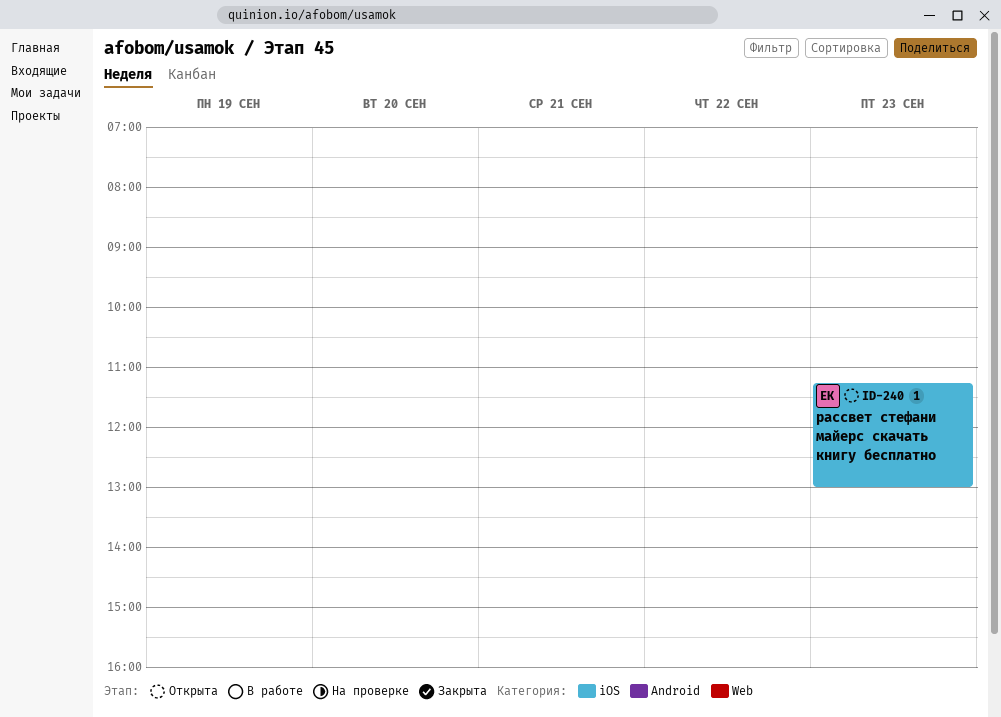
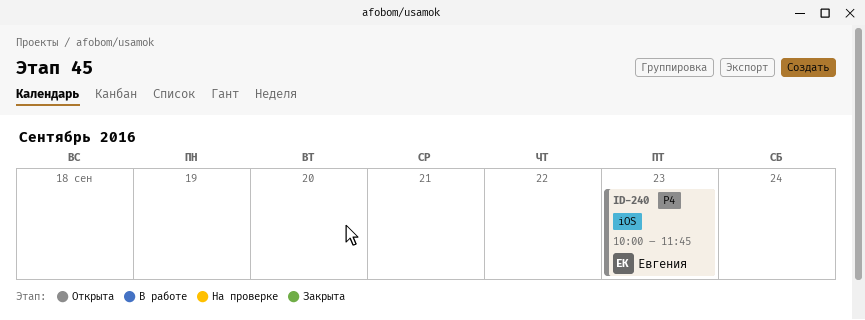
ID-240, begins: 11:15 -> 10:00
ID-240, ends: 13:00 -> 11:45

